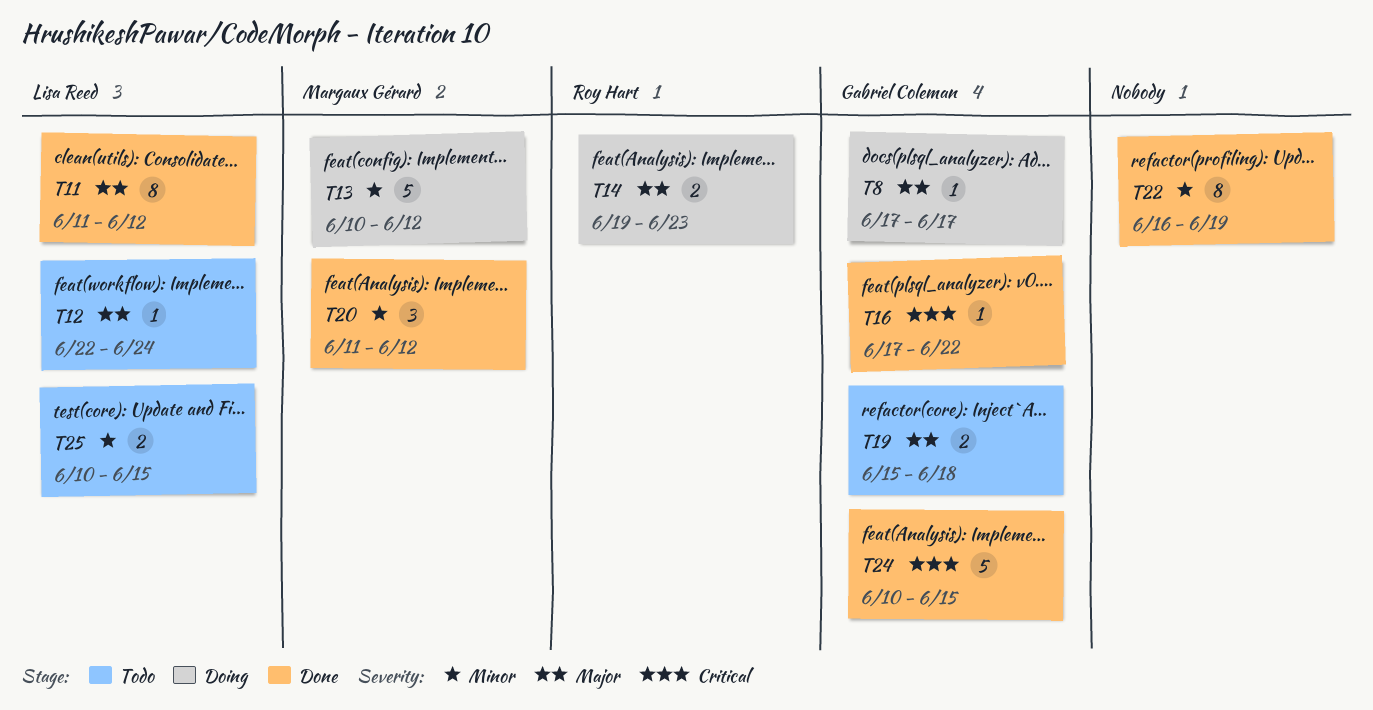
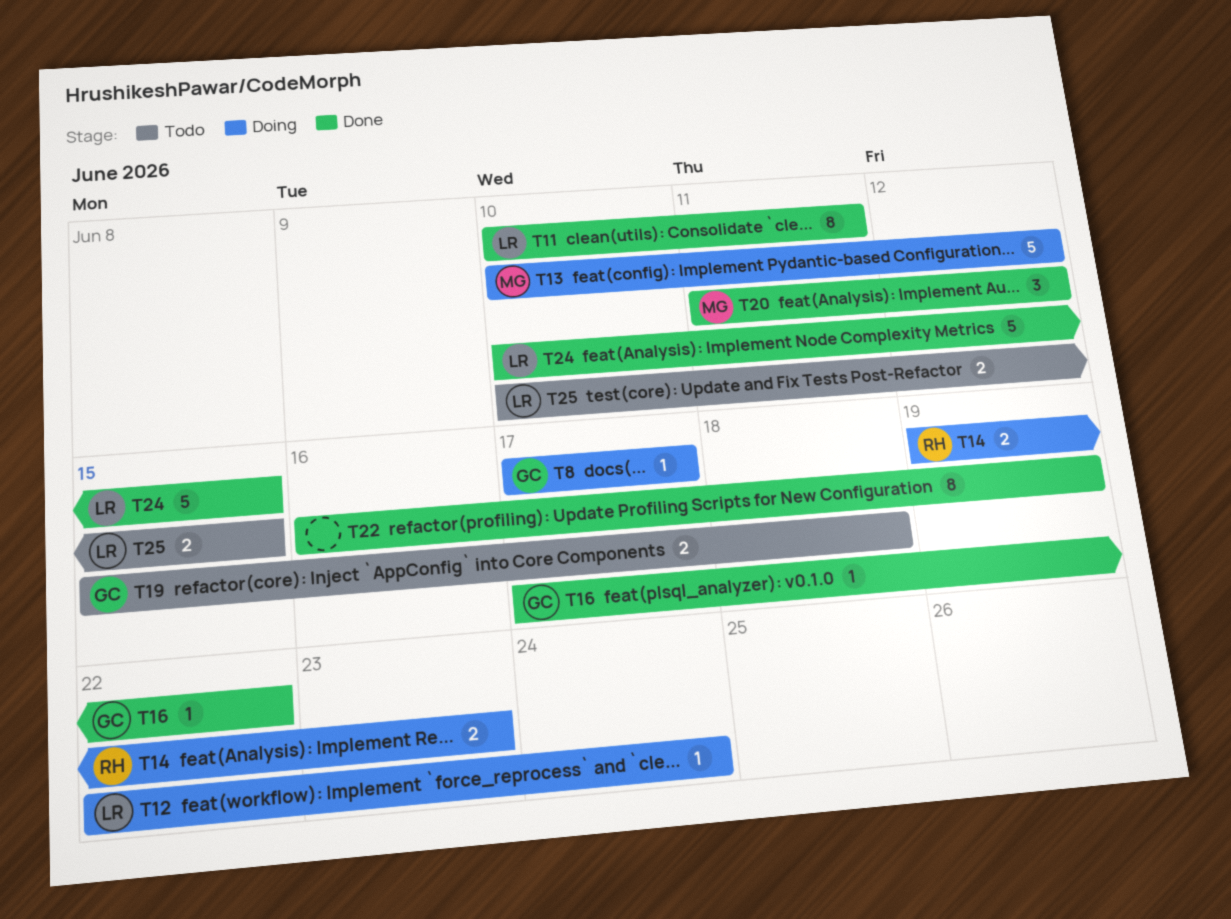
T11, start: Jun 11 -> Jun 10
T11, due: Jun 12 -> Jun 11
T12, status: Todo -> Doing
T24, owner: Gabriel Coleman -> Lisa Reed

